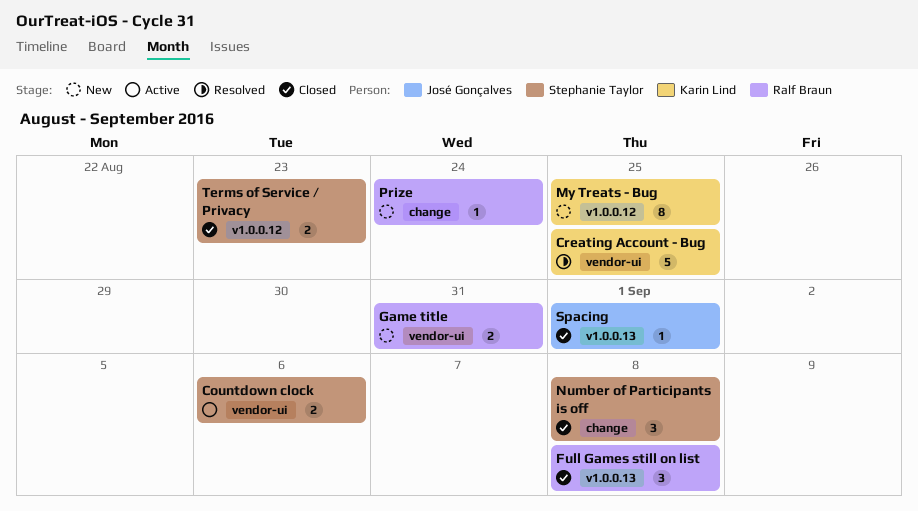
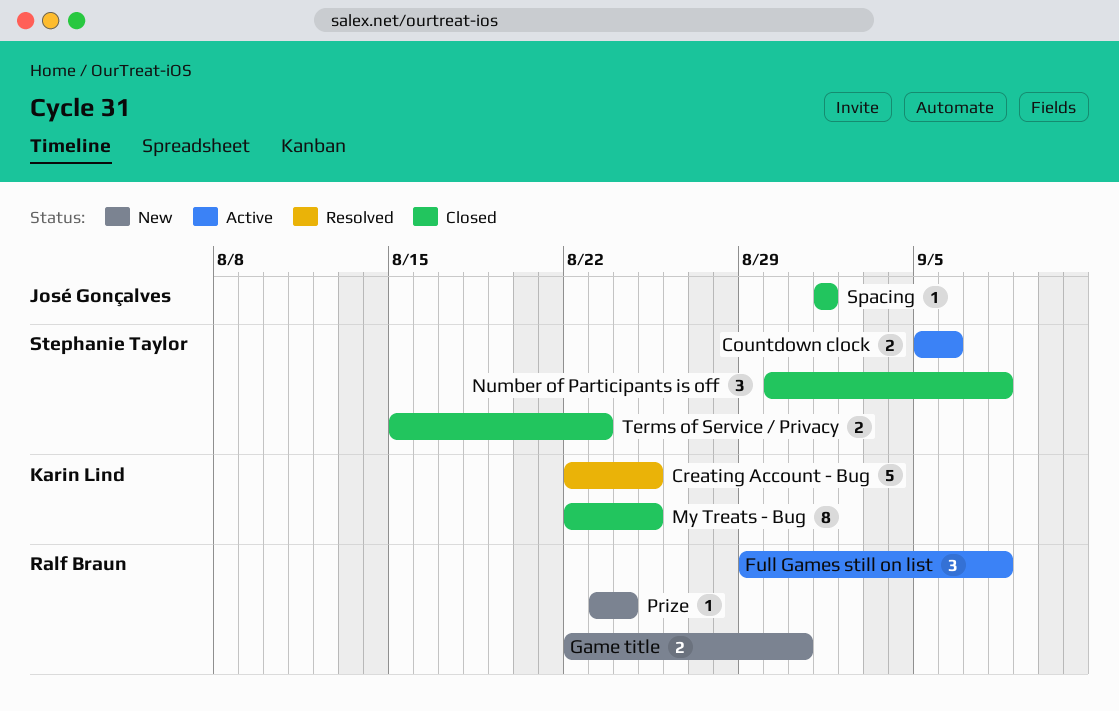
Full Games still on list, status: Closed -> Active
My Treats - Bug, status: New -> Closed

